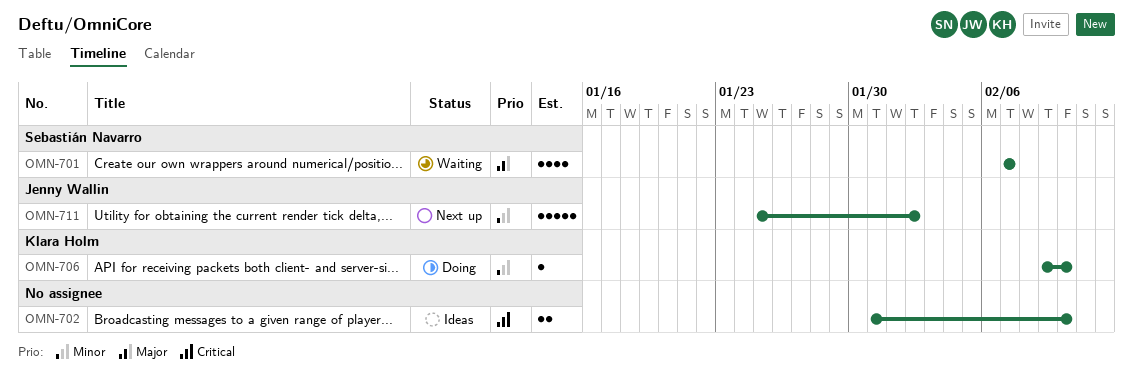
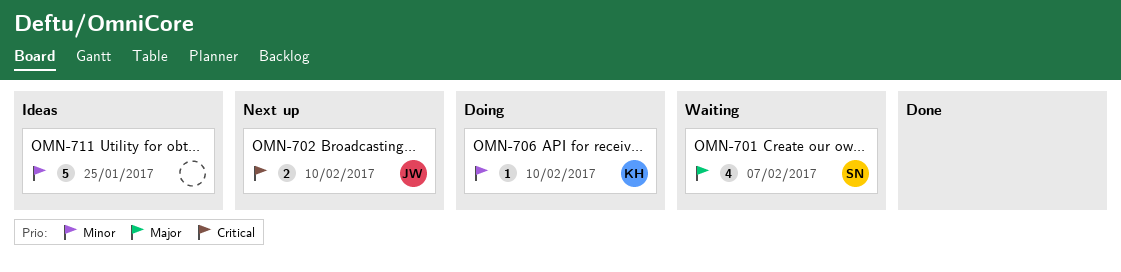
OMN-702, status: Ideas -> Next up
OMN-702, owner: none -> Jenny Wallin
OMN-711, status: Next up -> Ideas
OMN-711, owner: Jenny Wallin -> none
OMN-711, due: Feb 2 -> Jan 25

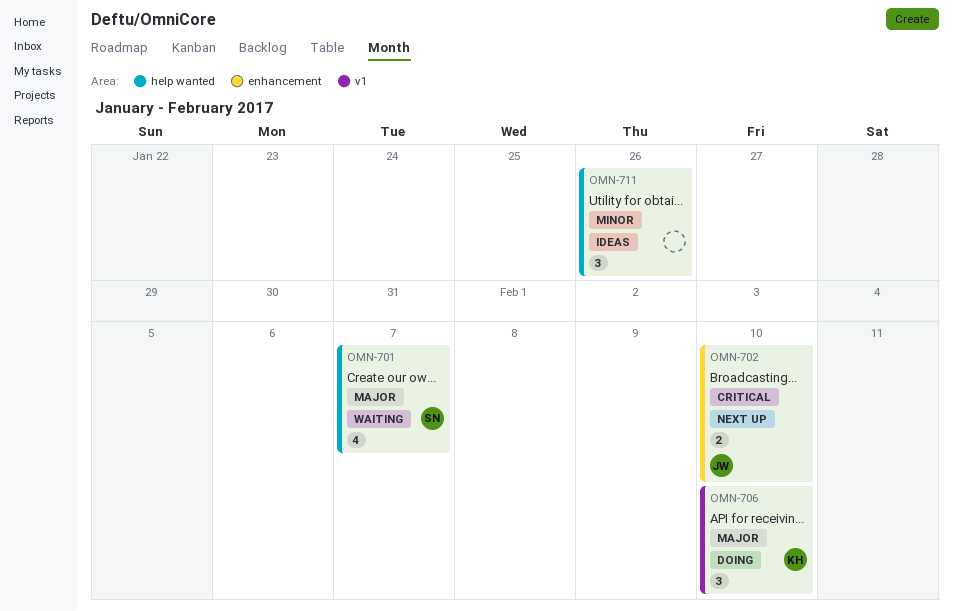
OMN-706, priority: Minor -> Major
OMN-706, estimate: 1 -> 3
OMN-711, estimate: 5 -> 3
OMN-711, due: Jan 25 -> Jan 26

